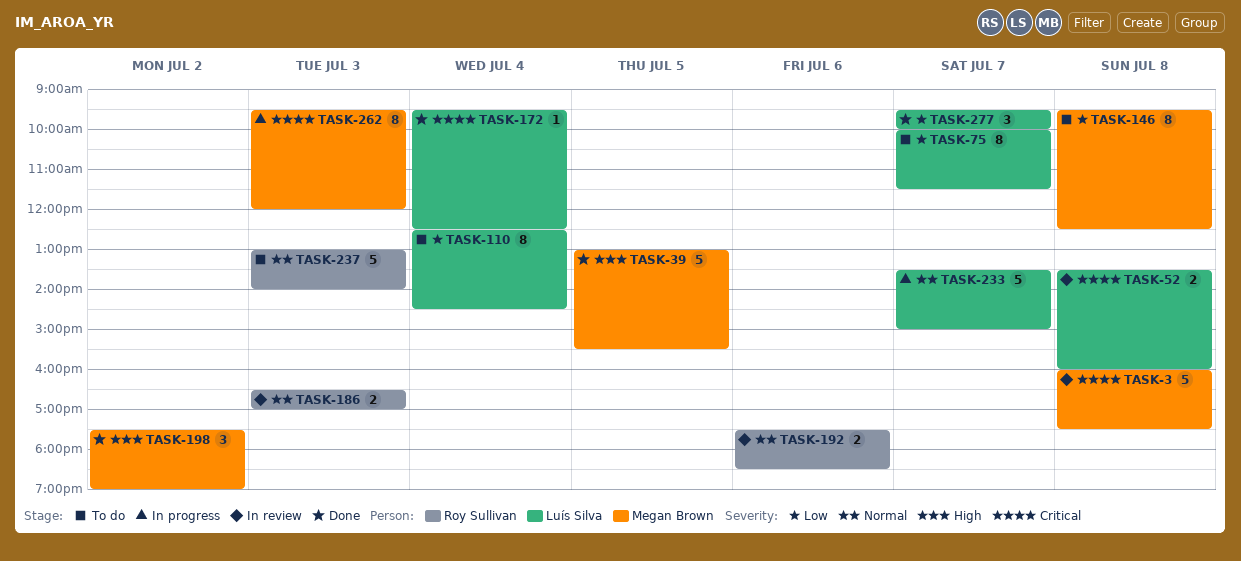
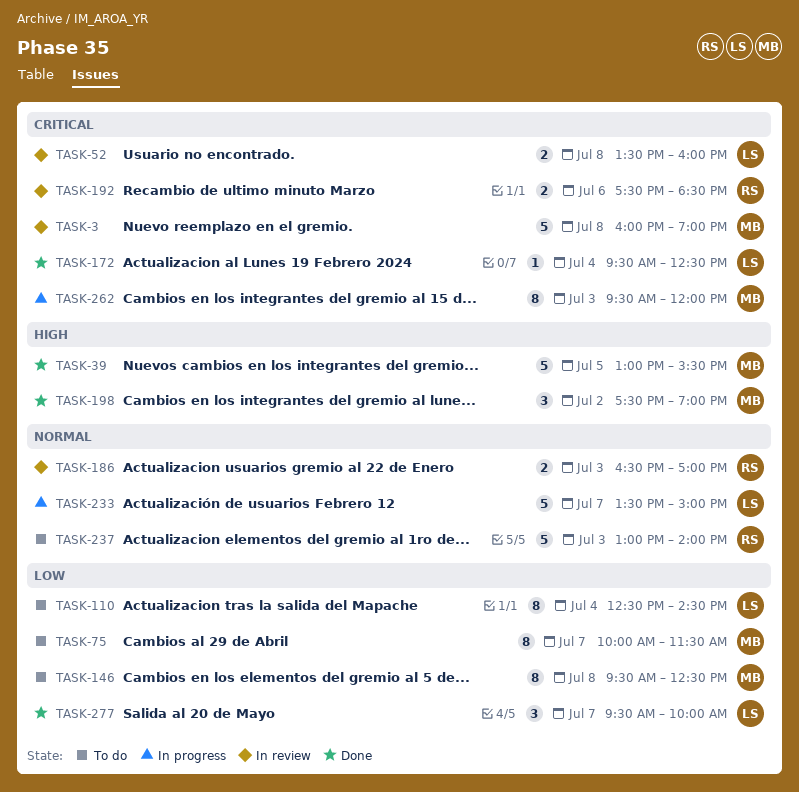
TASK-3, ends: 17:30 -> 19:00
TASK-75, owner: Luís Silva -> Megan Brown
TASK-192, priority: Normal -> Critical

